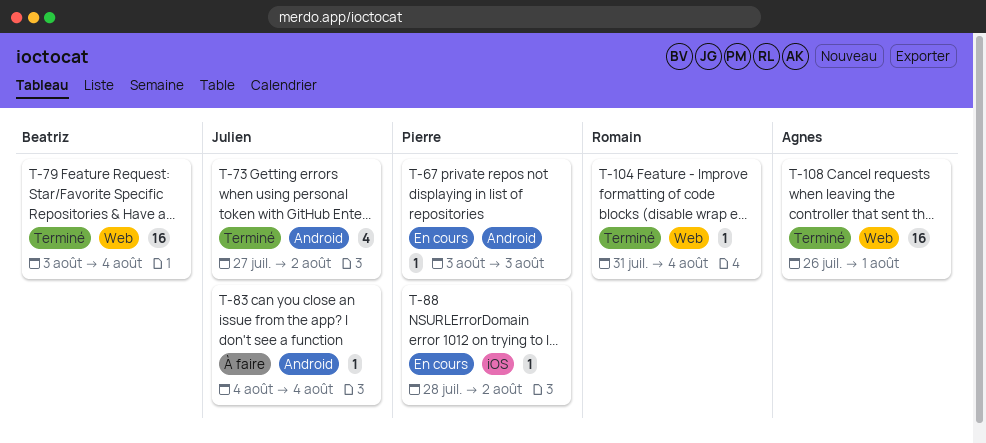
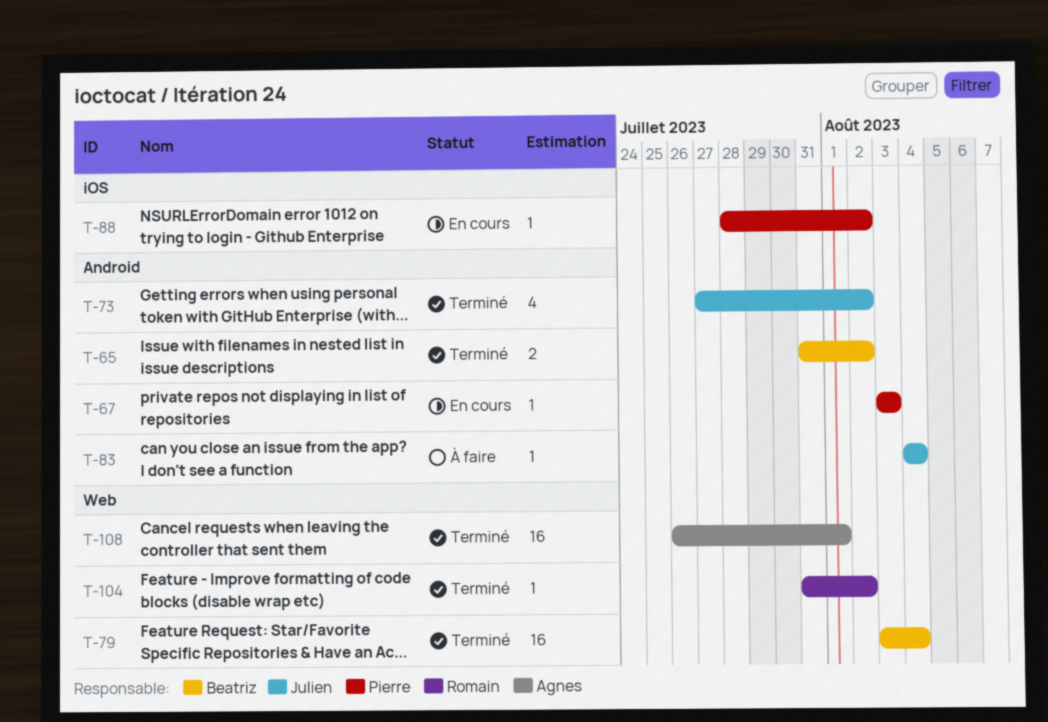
T-65: none -> present
T-104, due: Aug 4 -> Aug 2

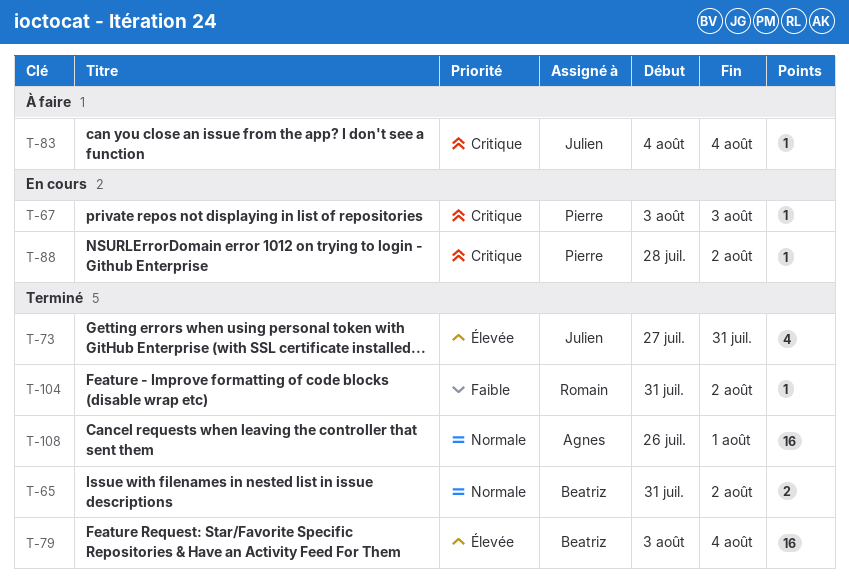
T-73, due: Aug 2 -> Jul 31

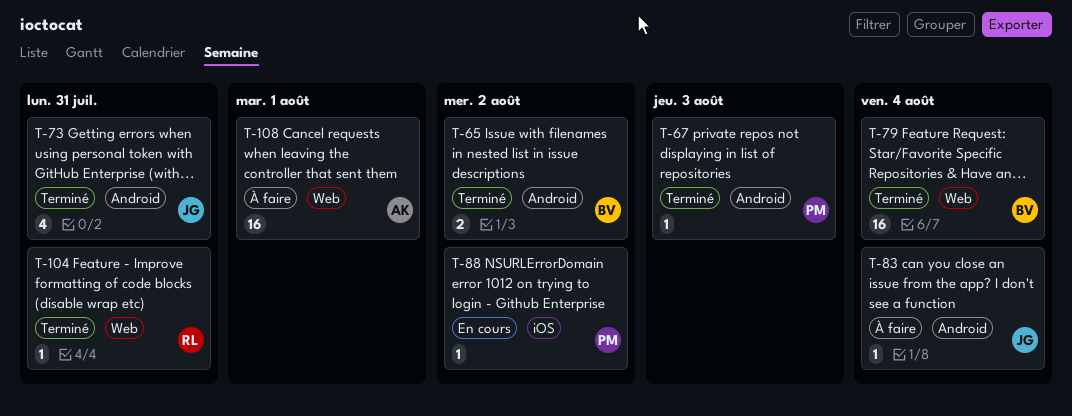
T-67, status: En cours -> Terminé
T-104, due: Aug 2 -> Jul 31
T-108, status: Terminé -> À faire

